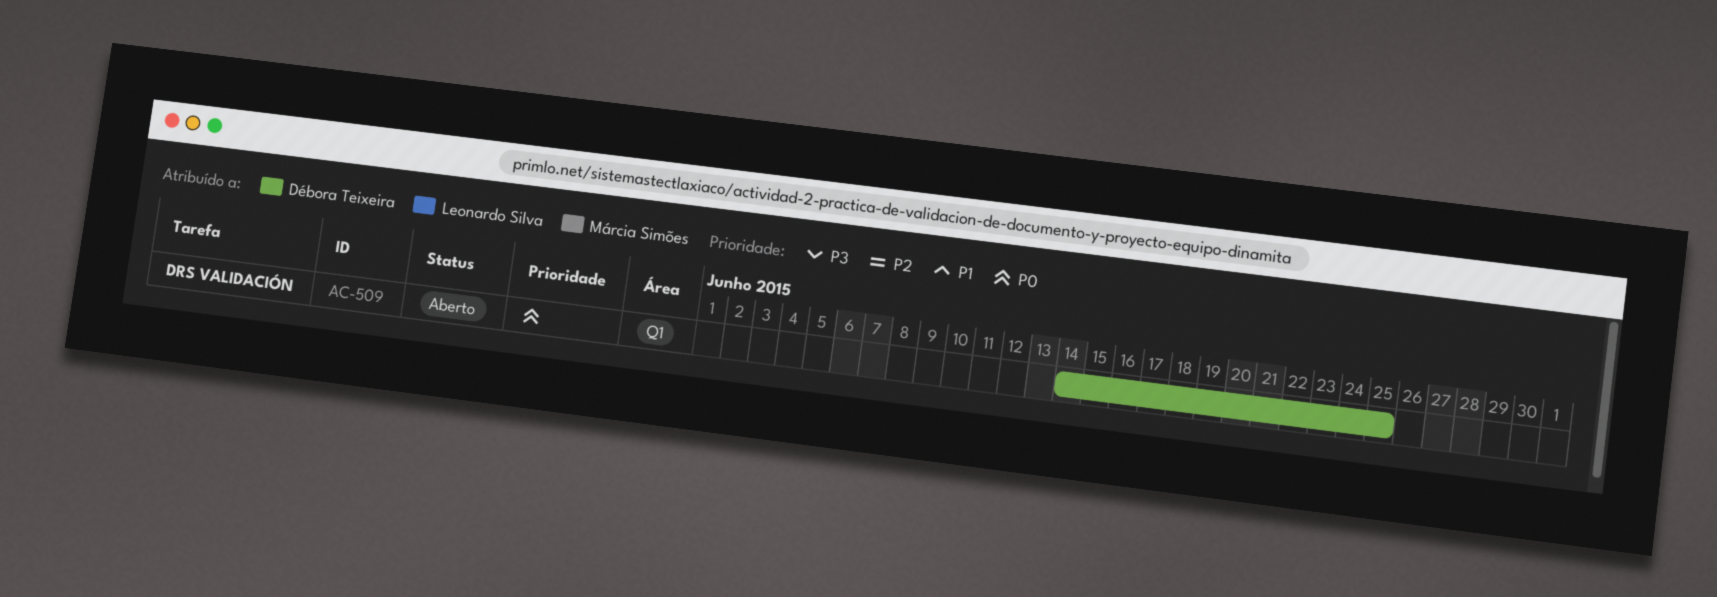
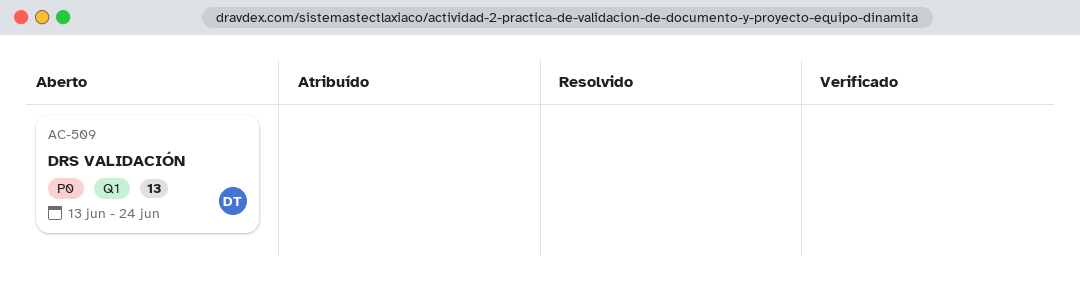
AC-509, start: Jun 14 -> Jun 13
AC-509, due: Jun 25 -> Jun 24

